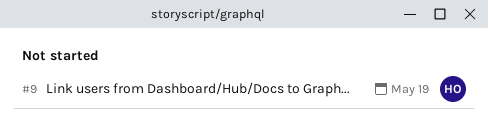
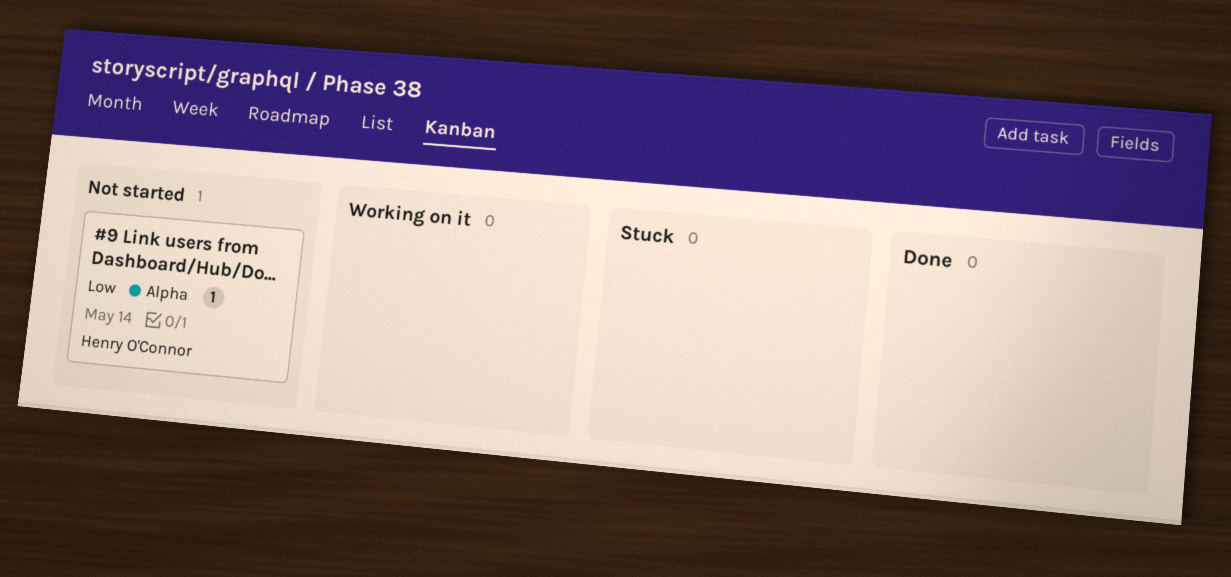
#9, due: May 19 -> May 14

